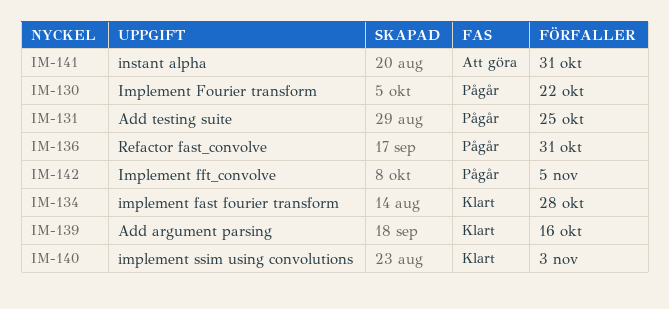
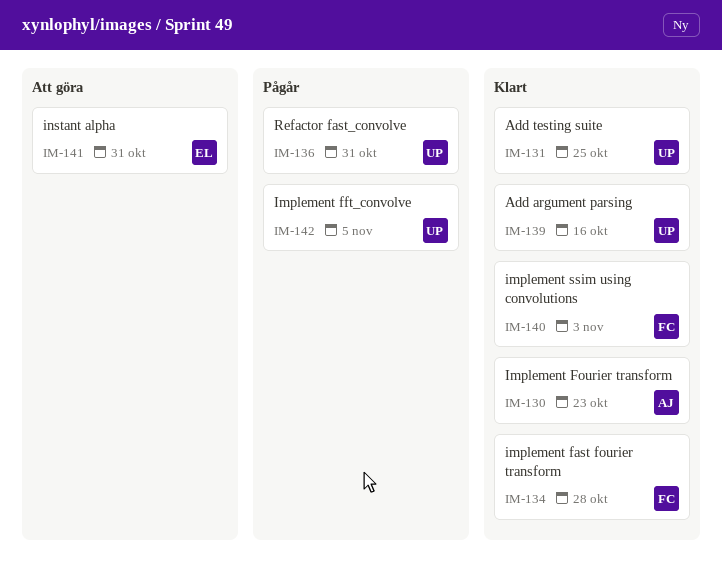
IM-130, status: Pågår -> Klart
IM-130, due: Oct 22 -> Oct 23
IM-131, status: Pågår -> Klart

